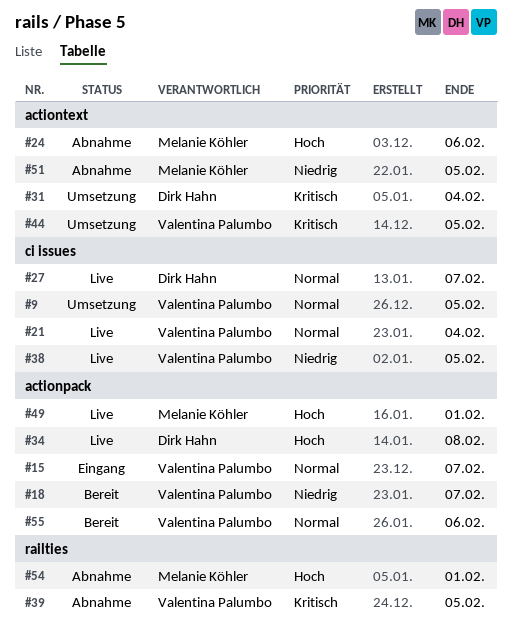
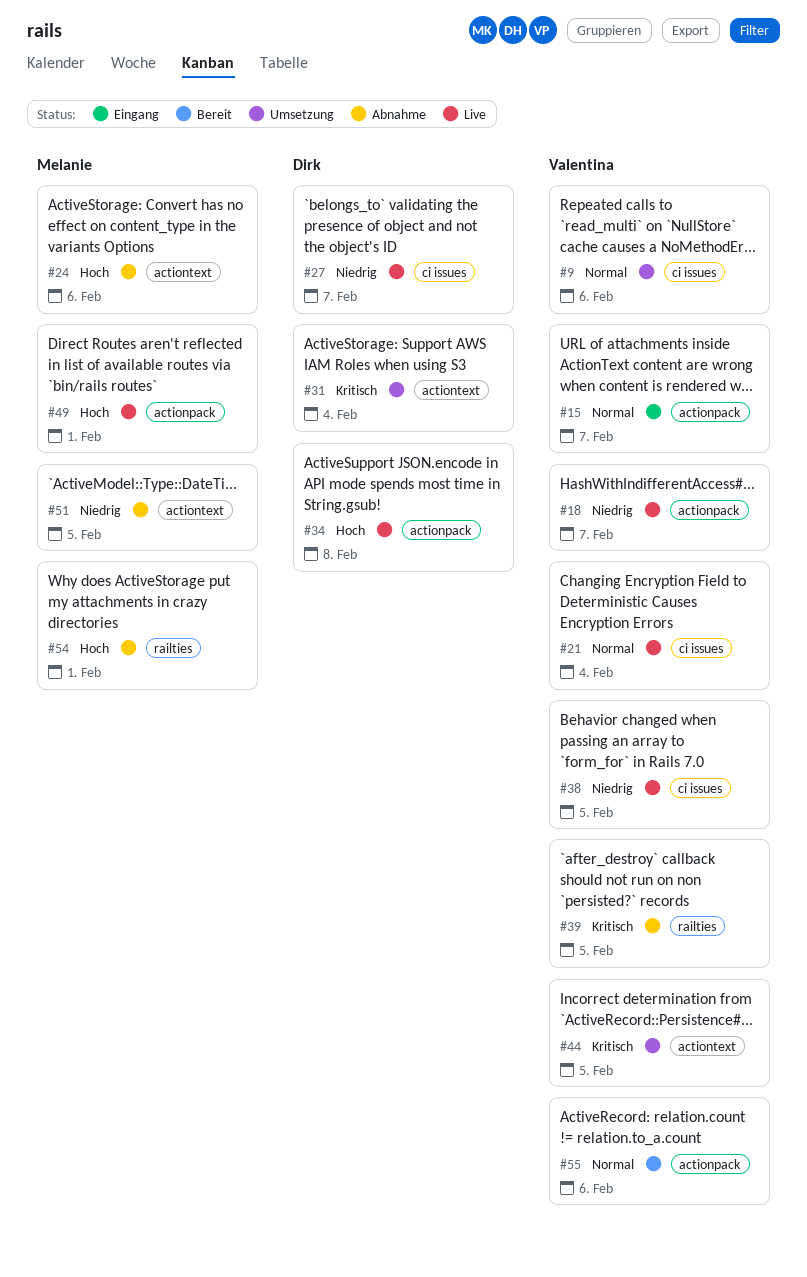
#9, due: Feb 5 -> Feb 6
#18, status: Bereit -> Live
#27, priority: Normal -> Niedrig

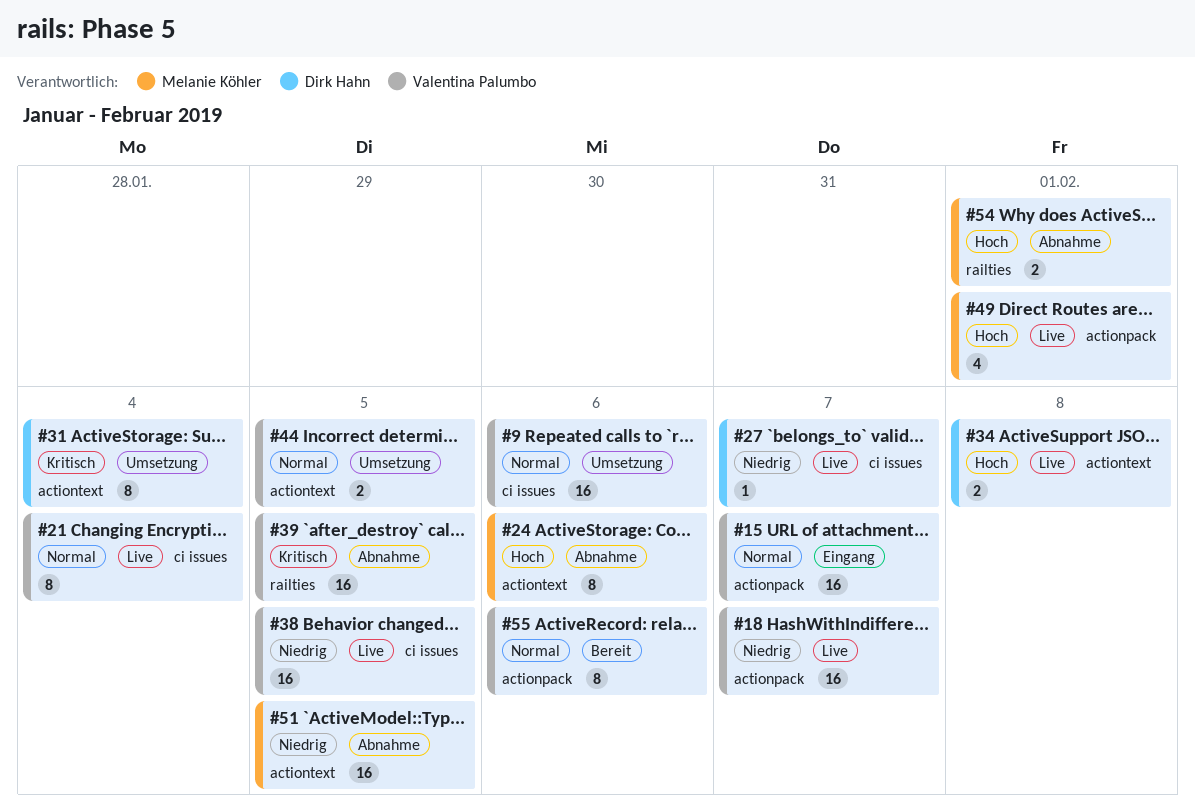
#34, label: actionpack -> actiontext
#44, priority: Kritisch -> Normal

